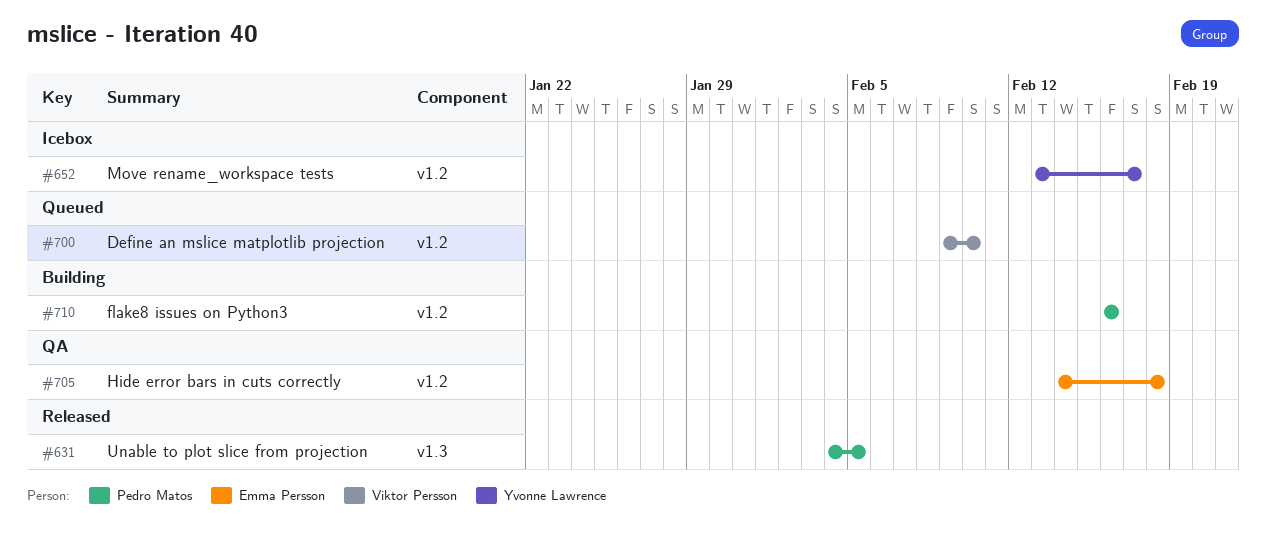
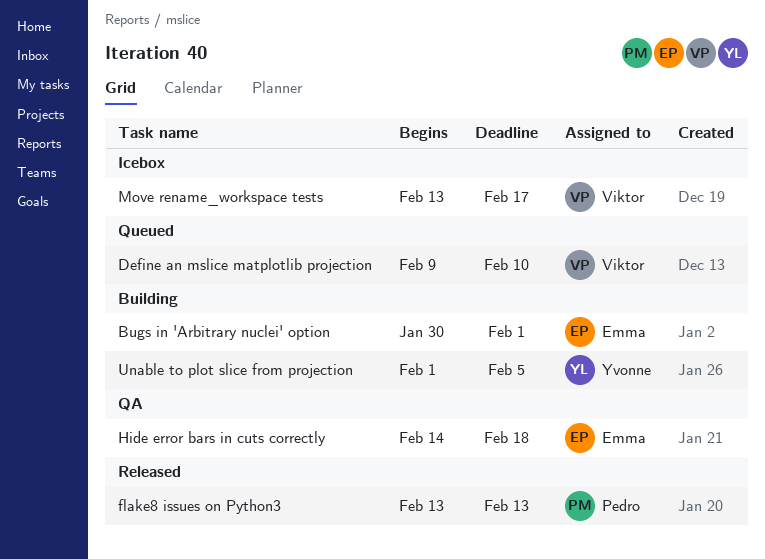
Bugs in 'Arbitrary nuclei' option: none -> present
flake8 issues on Python3, status: Building -> Released
flake8 issues on Python3, start: Feb 16 -> Feb 13
flake8 issues on Python3, due: Feb 16 -> Feb 13
Move rename_workspace tests, owner: Yvonne Lawrence -> Viktor Persson
Unable to plot slice from projection, status: Released -> Building
Unable to plot slice from projection, owner: Pedro Matos -> Yvonne Lawrence
Unable to plot slice from projection, start: Feb 4 -> Feb 1

